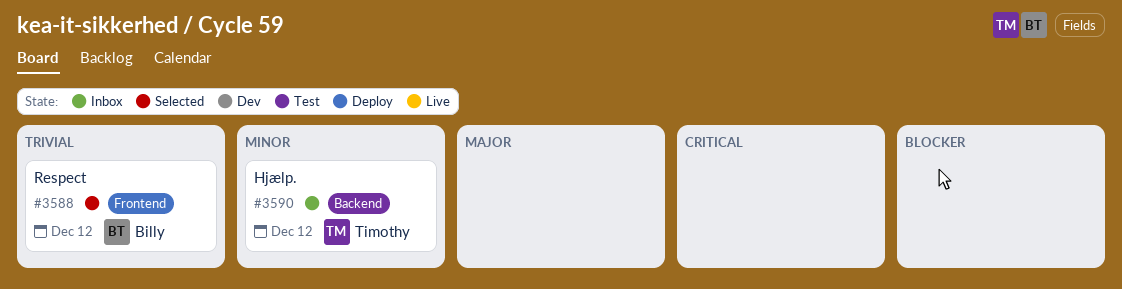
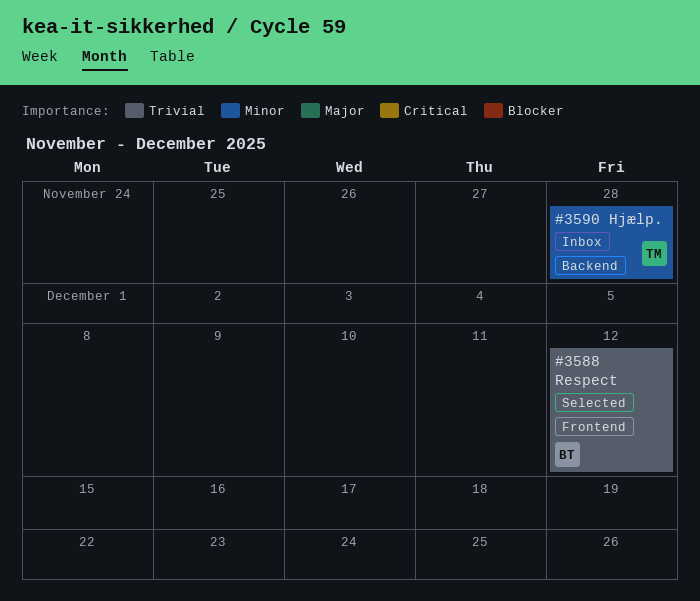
#3590, due: Dec 12 -> Nov 28

